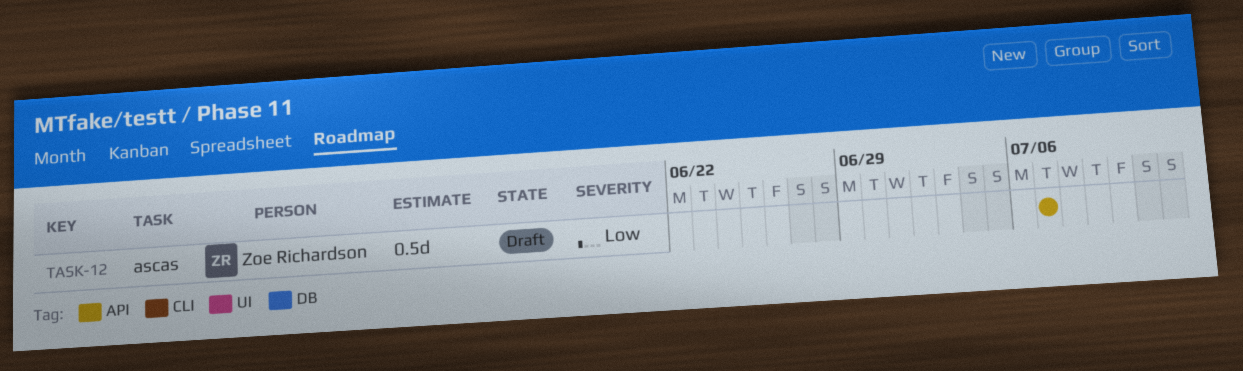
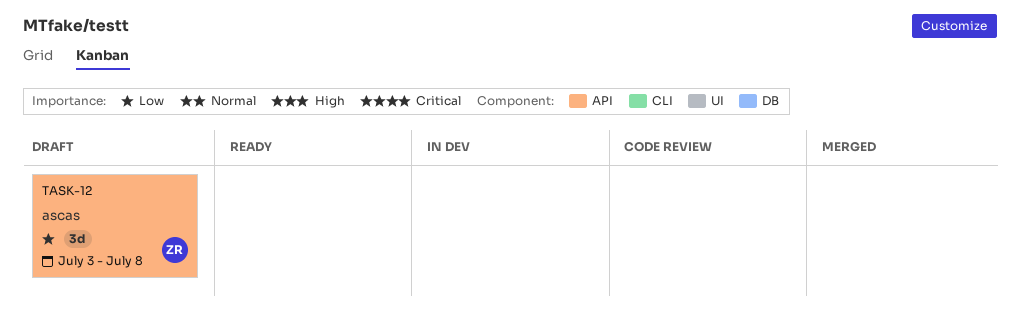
TASK-12, estimate: 0.5d -> 3d
TASK-12, start: Jul 7 -> Jul 3
TASK-12, due: Jul 7 -> Jul 8

